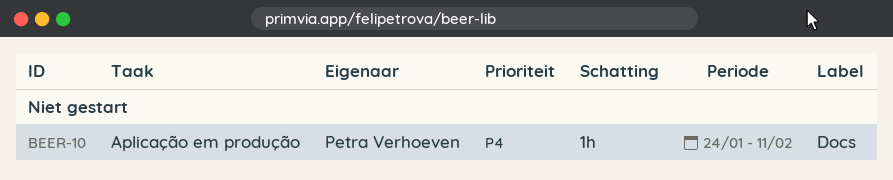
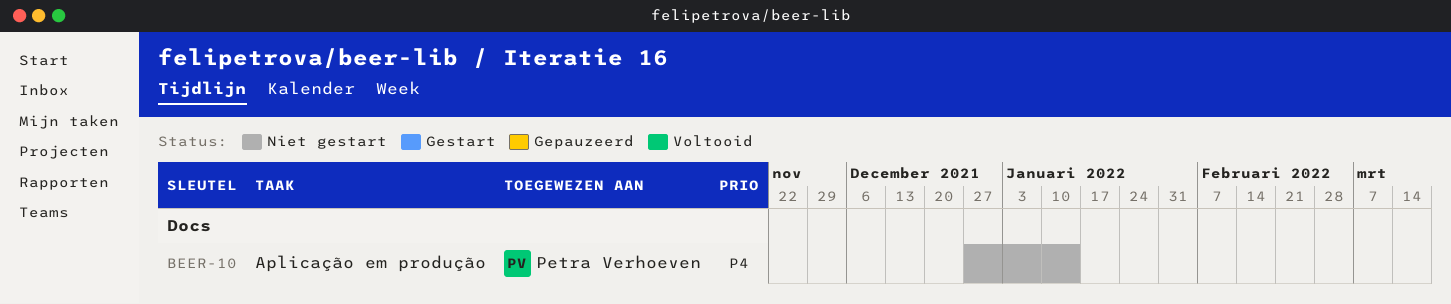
BEER-10, start: Jan 24 -> Dec 27
BEER-10, due: Feb 11 -> Jan 14

